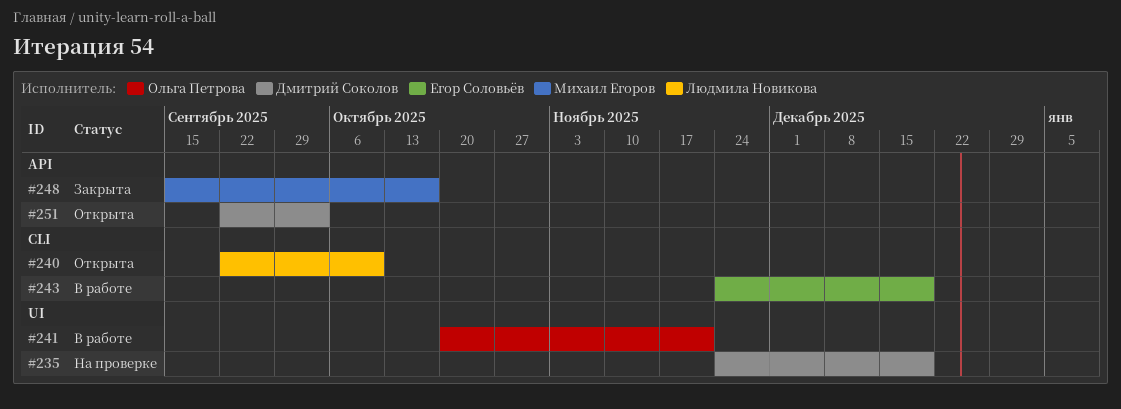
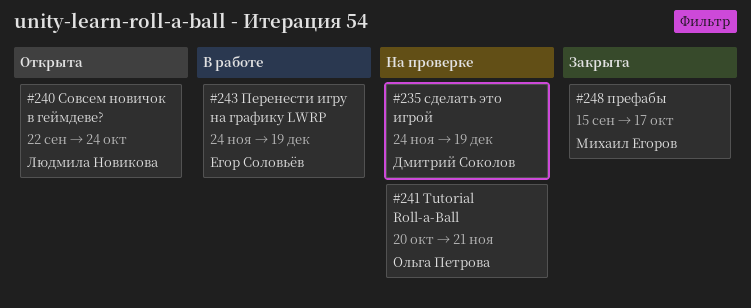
#240, due: Oct 10 -> Oct 24
#241, status: В работе -> На проверке
#251: present -> none

